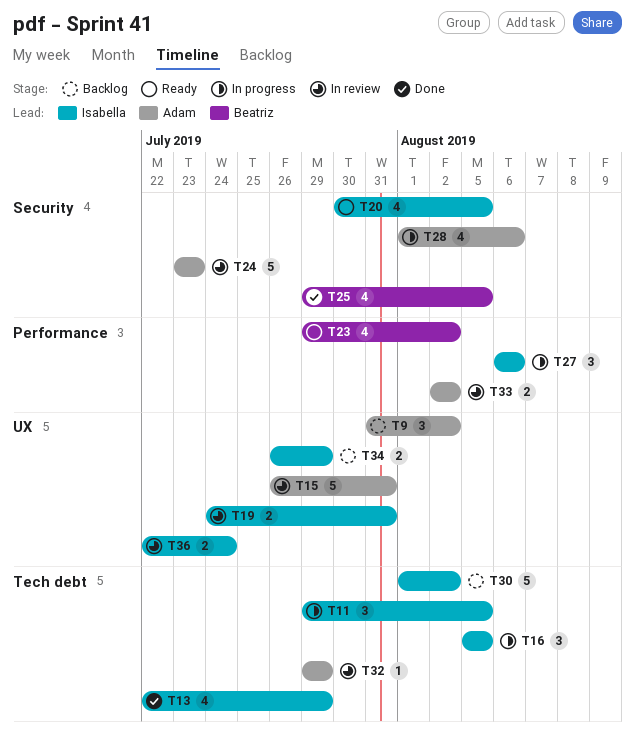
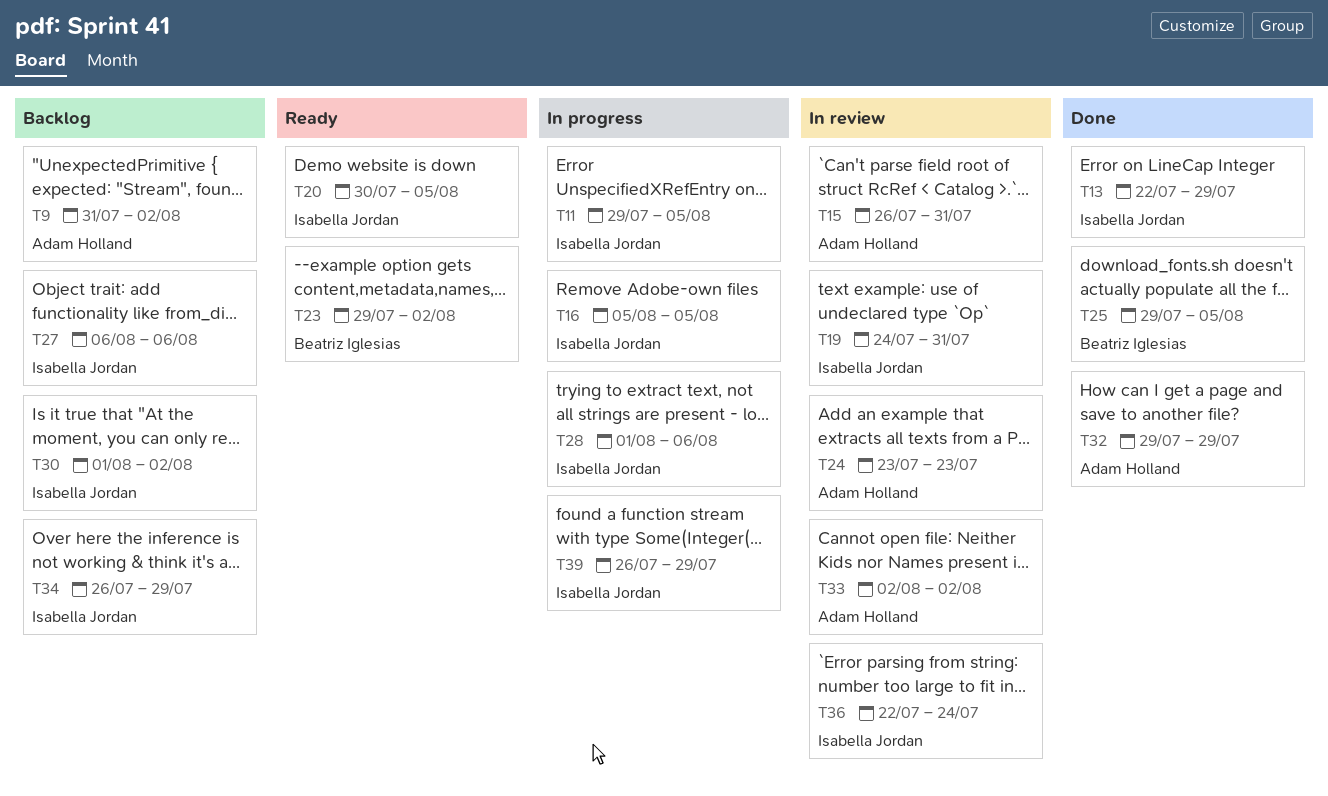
T27, status: In progress -> Backlog
T28, owner: Adam Holland -> Isabella Jordan
T32, status: In review -> Done
T39: none -> present

